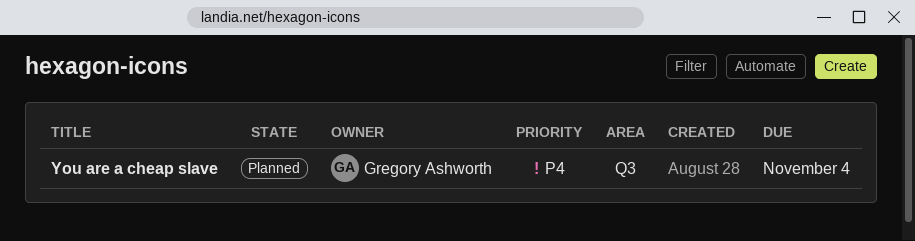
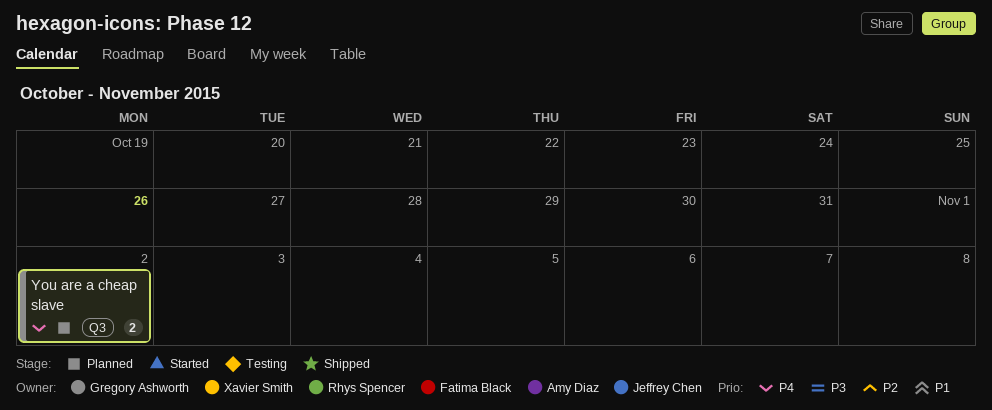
You are a cheap slave, due: Nov 4 -> Nov 2

